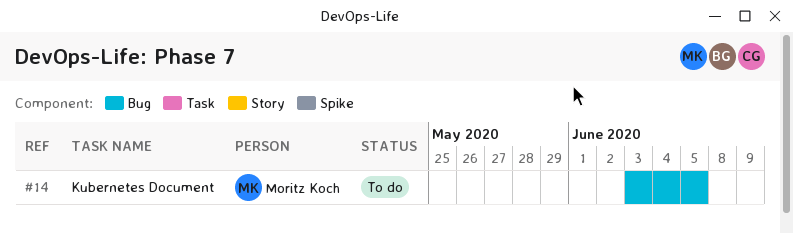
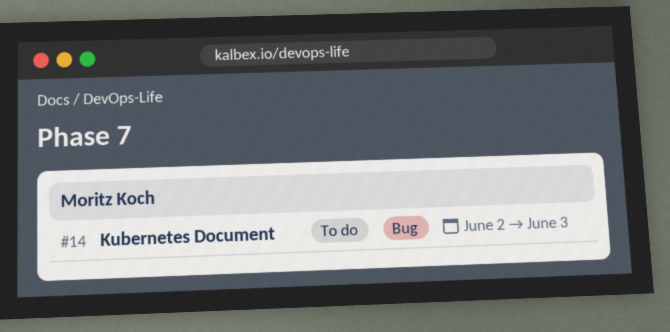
#14, start: Jun 3 -> Jun 2
#14, due: Jun 5 -> Jun 3

